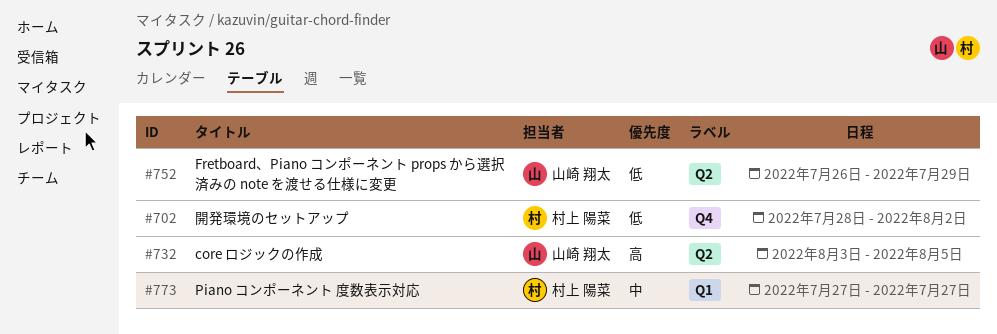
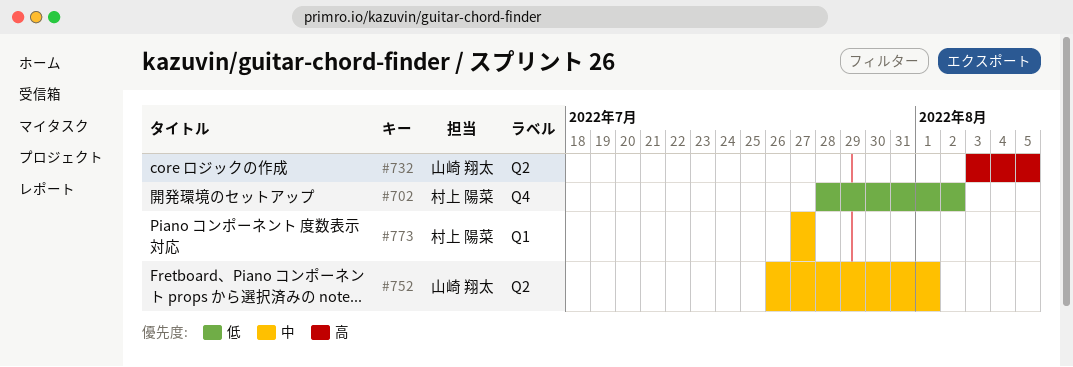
#752, priority: 低 -> 中
#752, due: Jul 29 -> Aug 1

